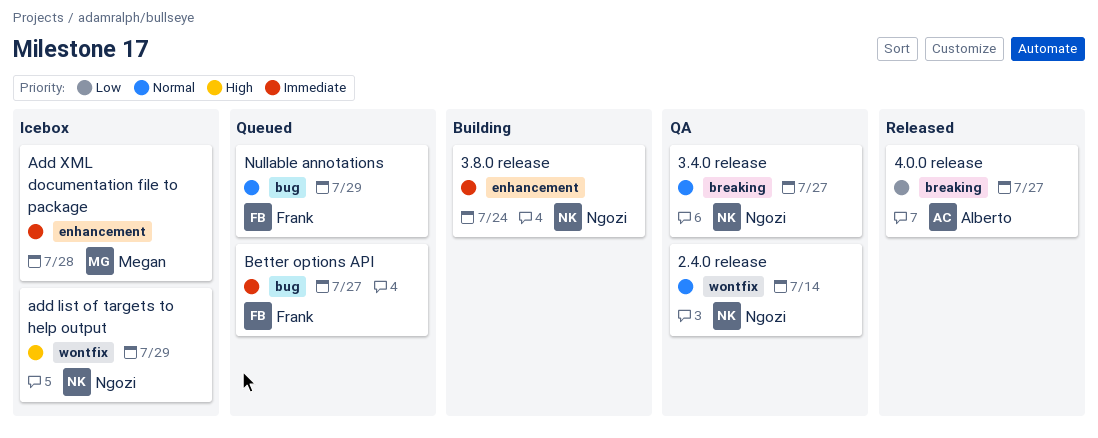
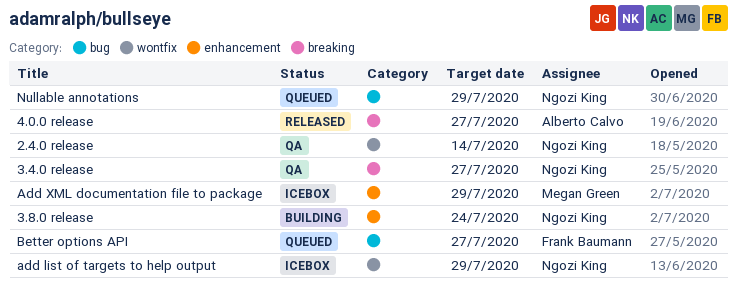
Add XML documentation file to package, due: Jul 28 -> Jul 29
Nullable annotations, owner: Frank Baumann -> Ngozi King

